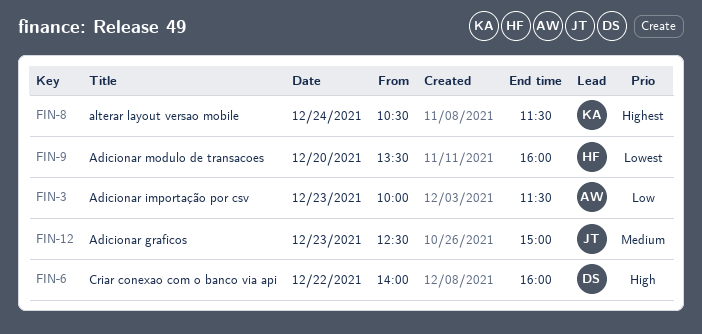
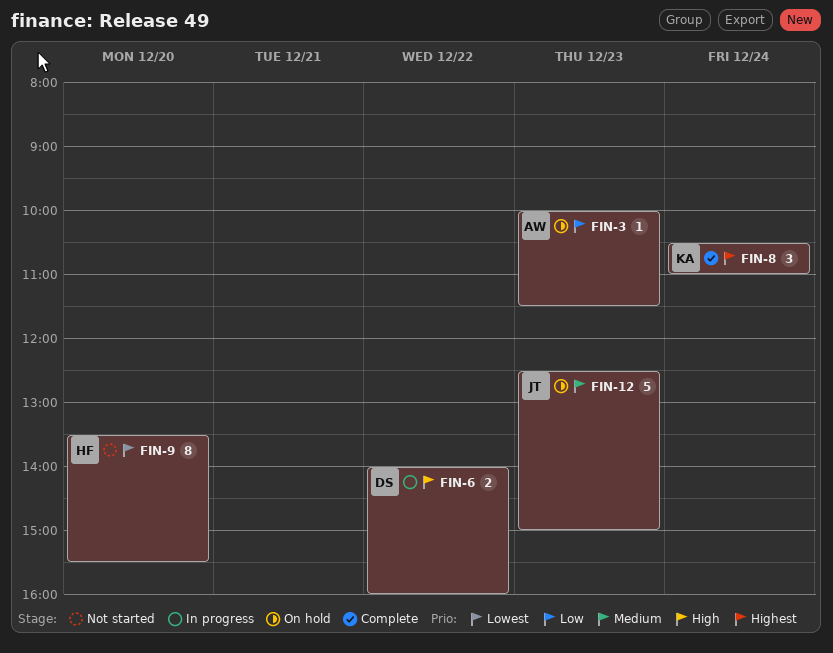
FIN-8, ends: 11:30 -> 11:00
FIN-9, ends: 16:00 -> 15:30

